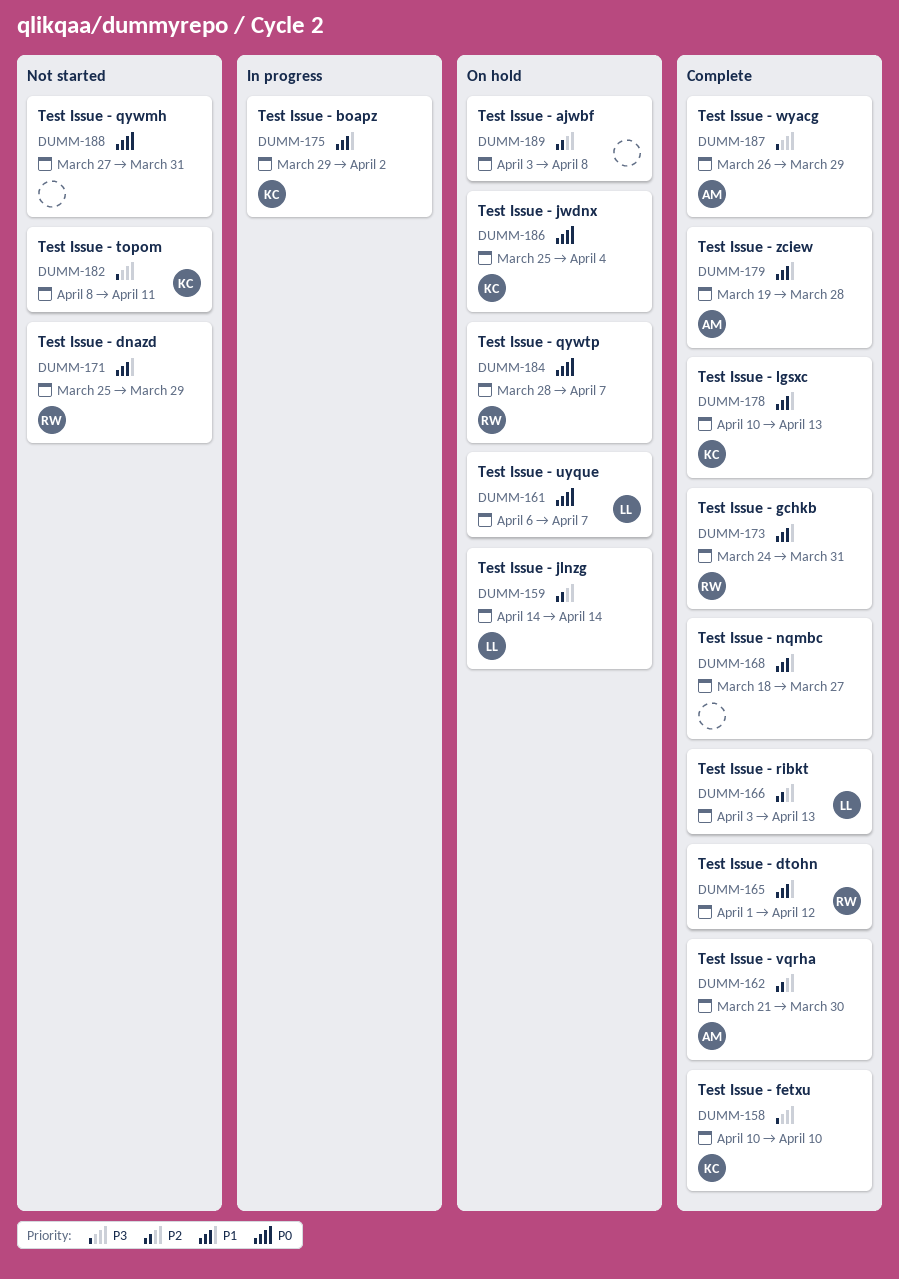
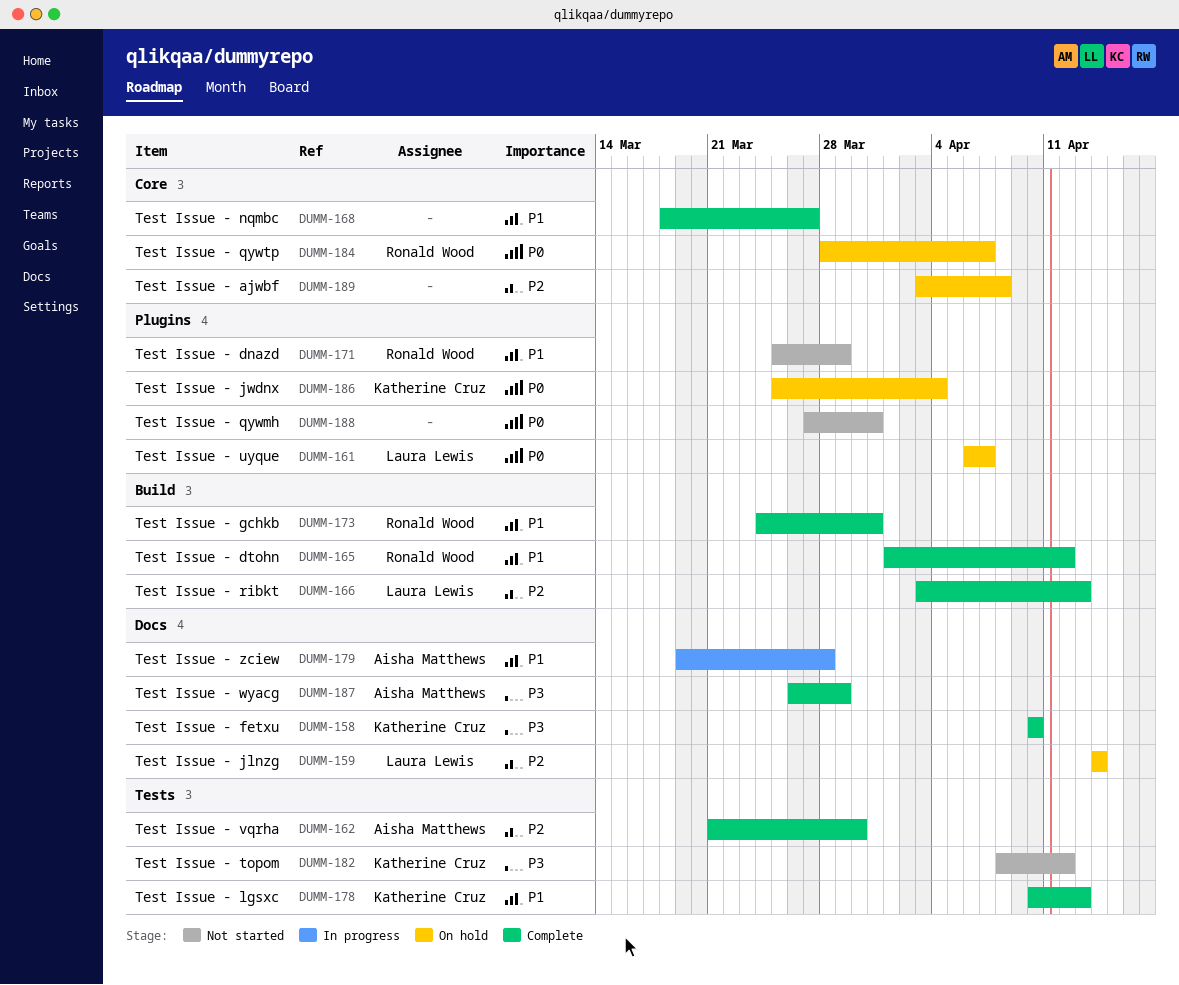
DUMM-175: present -> none
DUMM-179, status: Complete -> In progress
DUMM-182, due: Apr 11 -> Apr 12

